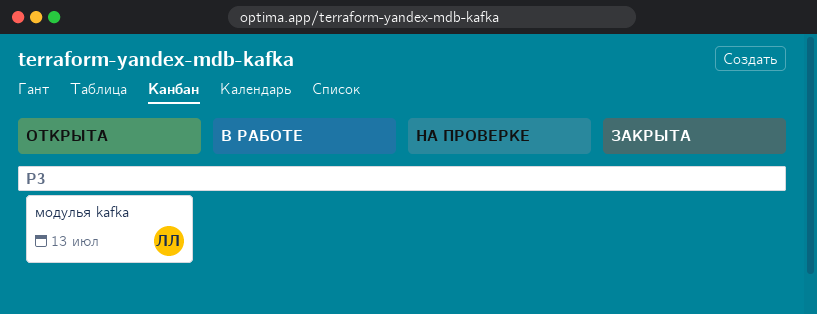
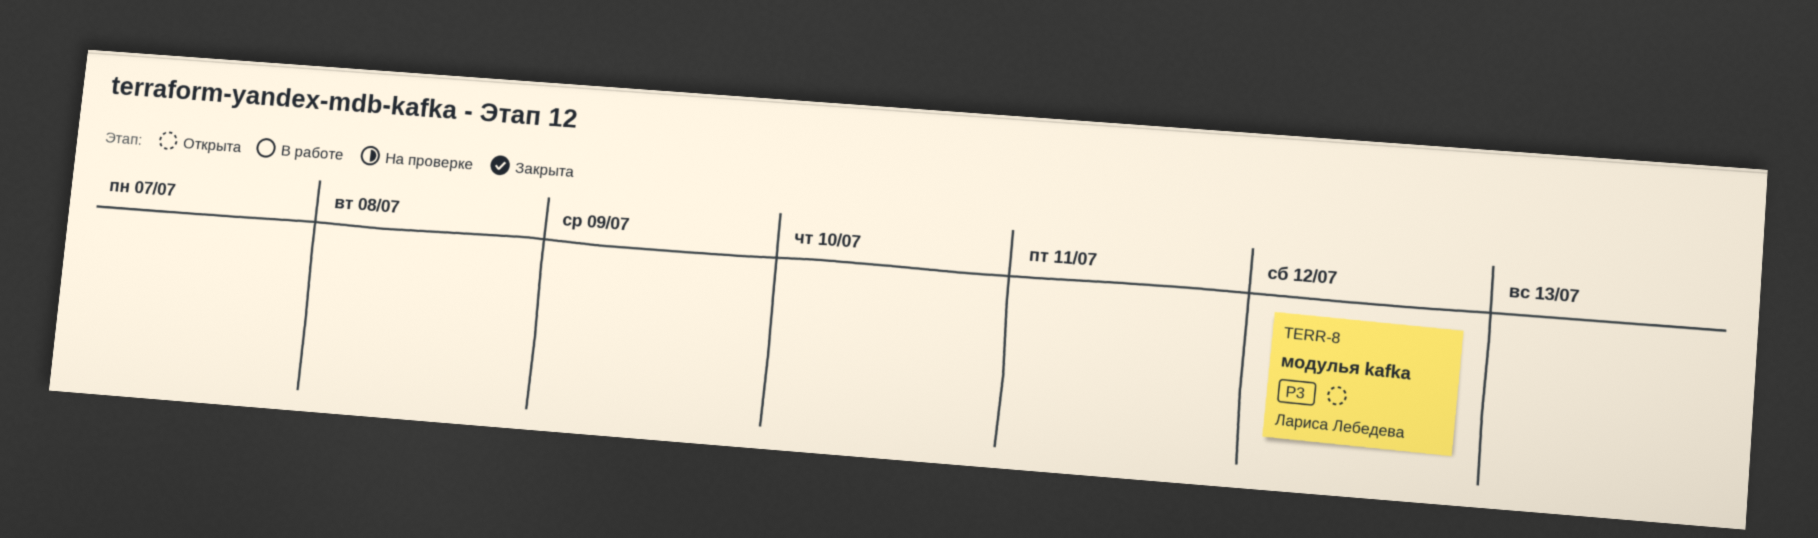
модулья kafka, due: Jul 13 -> Jul 12

